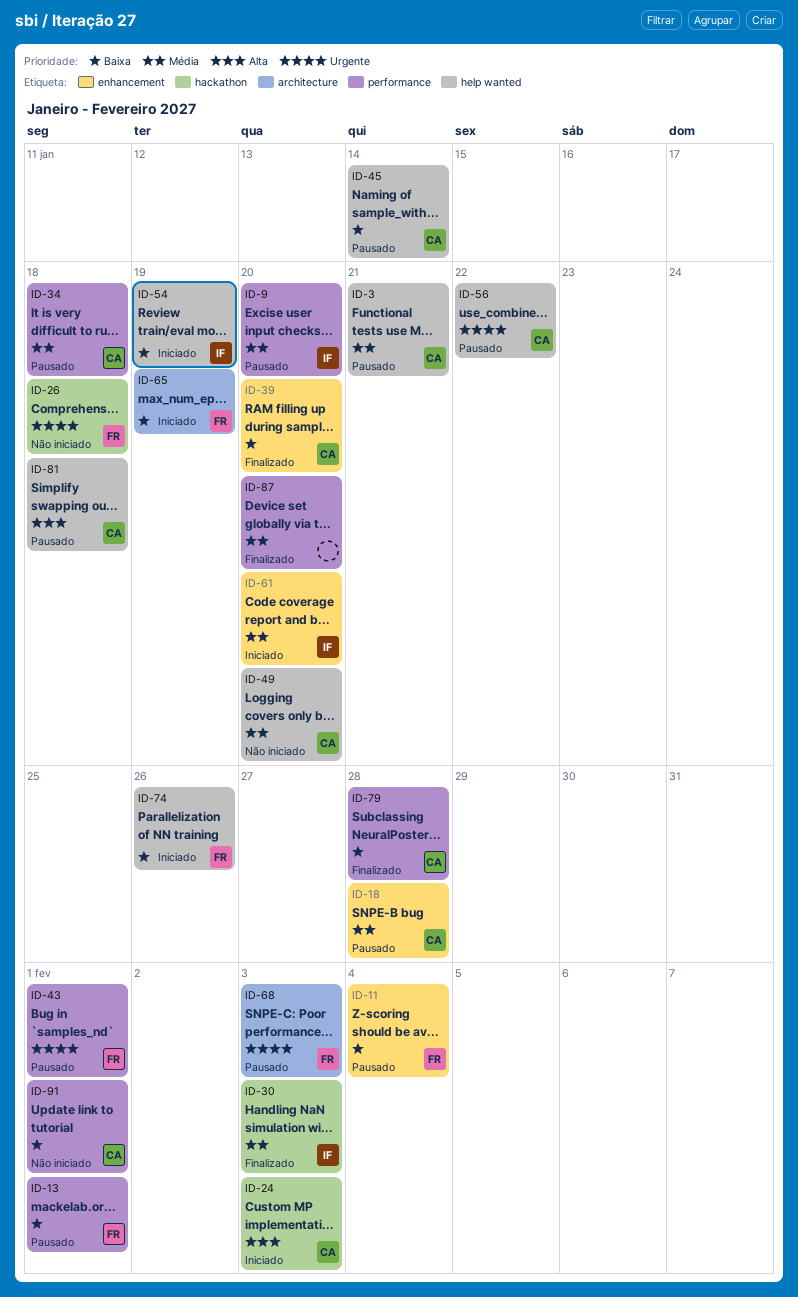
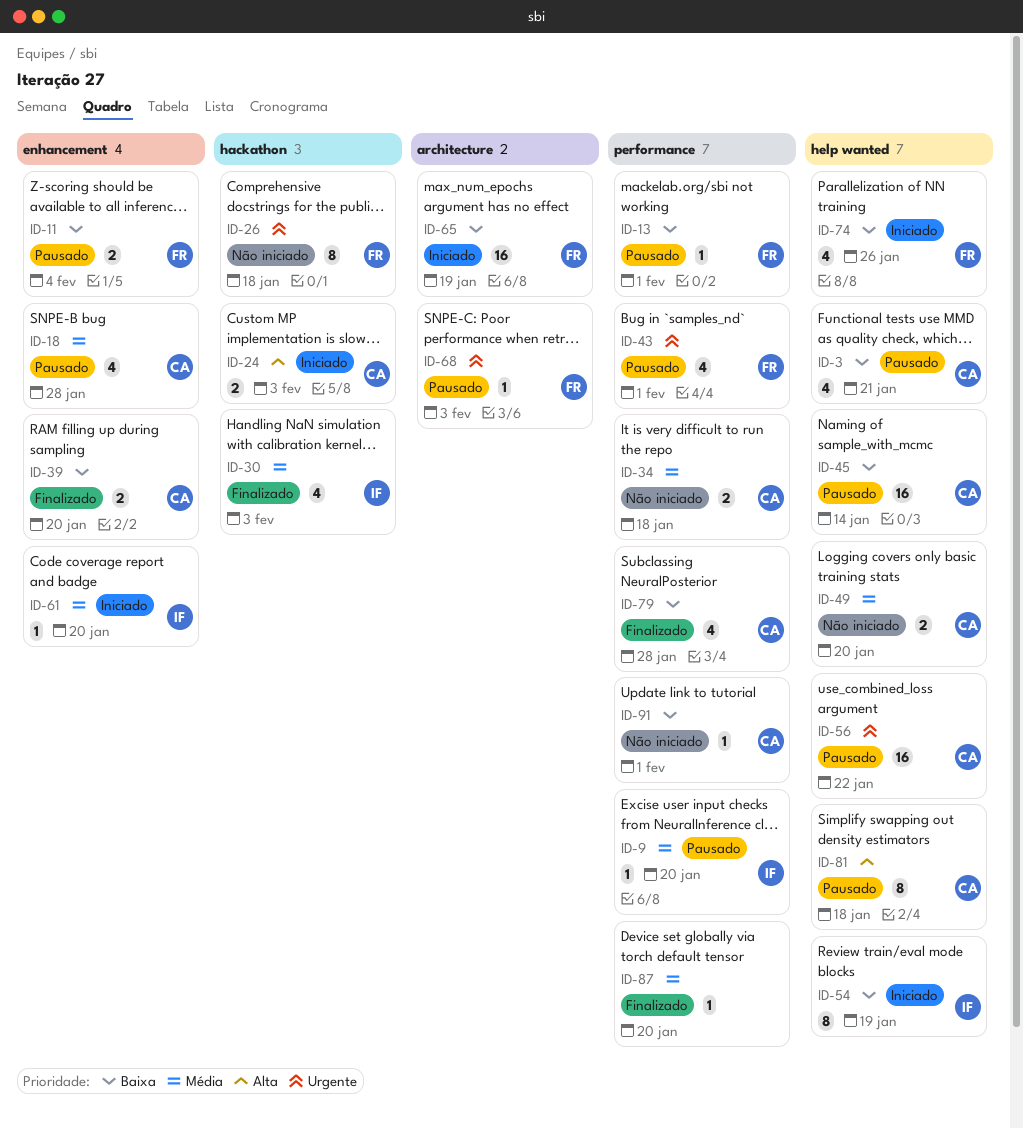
ID-3, priority: Média -> Baixa
ID-34, status: Pausado -> Não iniciado

